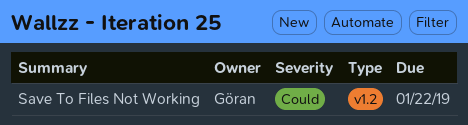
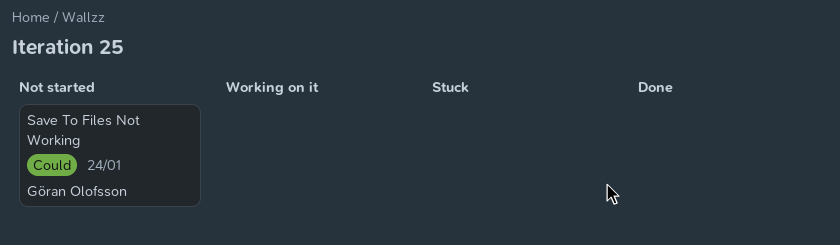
Save To Files Not Working, due: Jan 22 -> Jan 24

